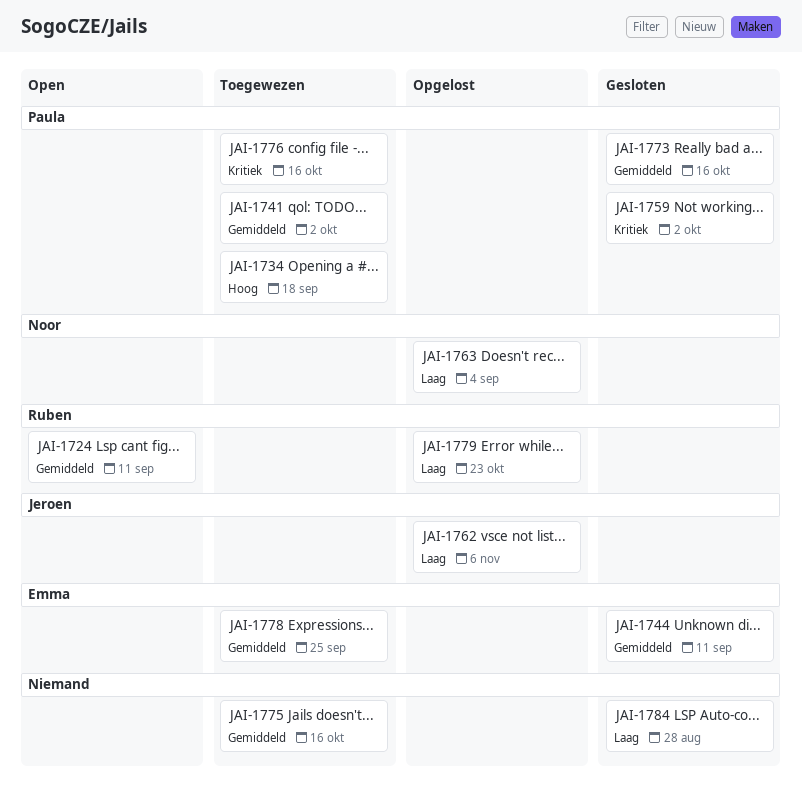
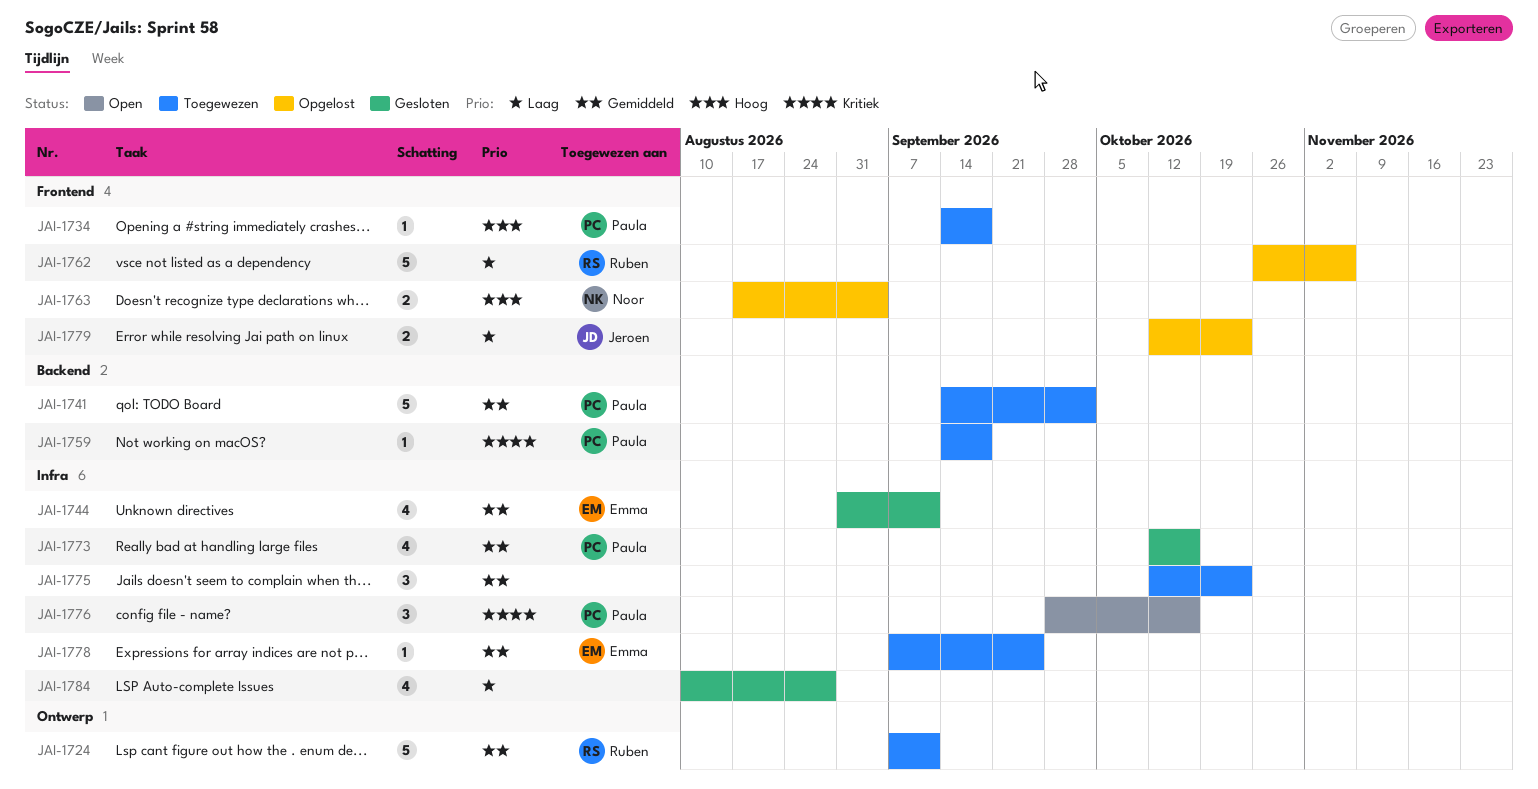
JAI-1724, status: Open -> Toegewezen
JAI-1759, status: Gesloten -> Toegewezen
JAI-1759, due: Oct 2 -> Sep 18
JAI-1762, owner: Jeroen -> Ruben
JAI-1763, priority: Laag -> Hoog
JAI-1775, due: Oct 16 -> Oct 23
JAI-1776, status: Toegewezen -> Open
JAI-1779, owner: Ruben -> Jeroen

